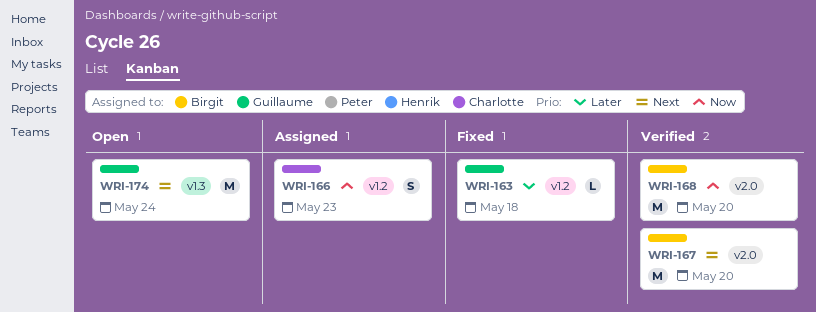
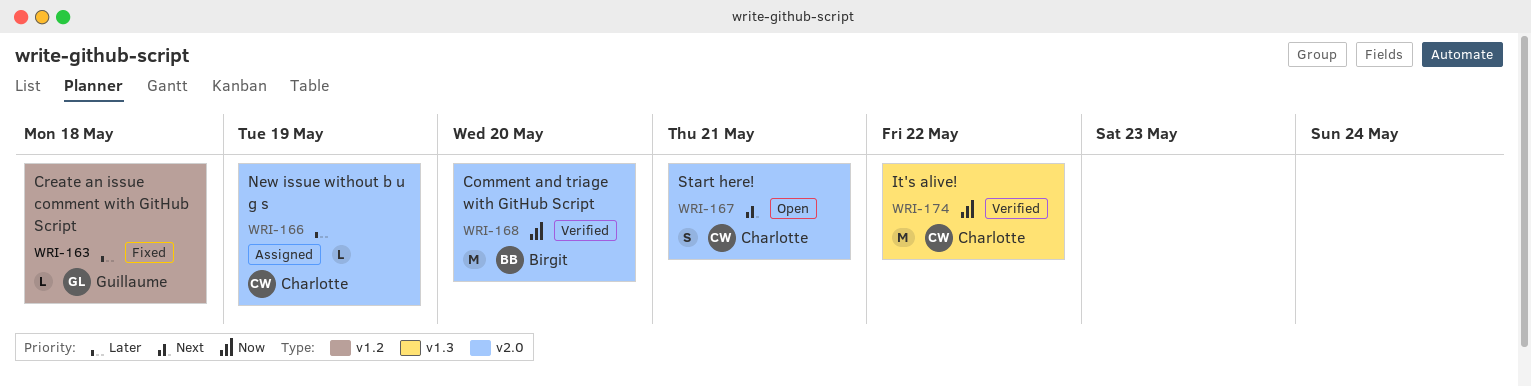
WRI-166, priority: Now -> Later
WRI-166, label: v1.2 -> v2.0
WRI-166, estimate: S -> L
WRI-166, due: May 23 -> May 19
WRI-167, status: Verified -> Open
WRI-167, owner: Birgit -> Charlotte
WRI-167, estimate: M -> S
WRI-167, due: May 20 -> May 21
WRI-174, status: Open -> Verified
WRI-174, owner: Guillaume -> Charlotte
WRI-174, priority: Next -> Now
WRI-174, due: May 24 -> May 22

